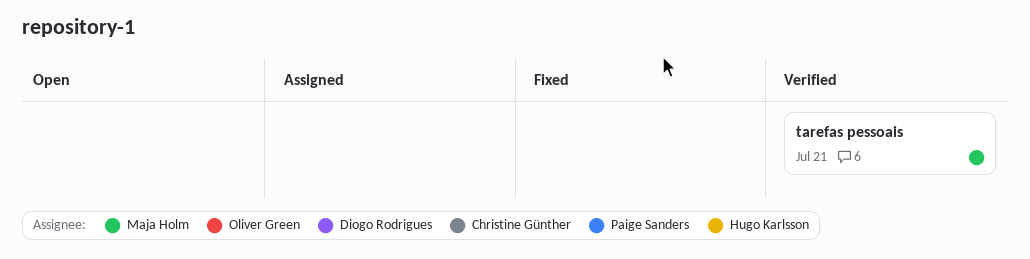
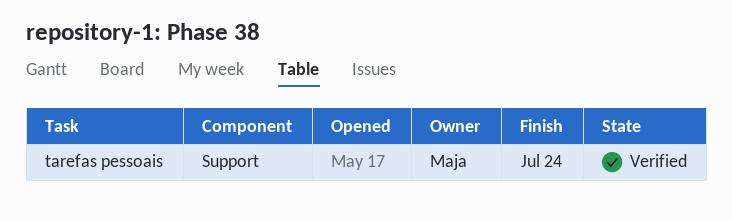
tarefas pessoais, due: Jul 21 -> Jul 24

